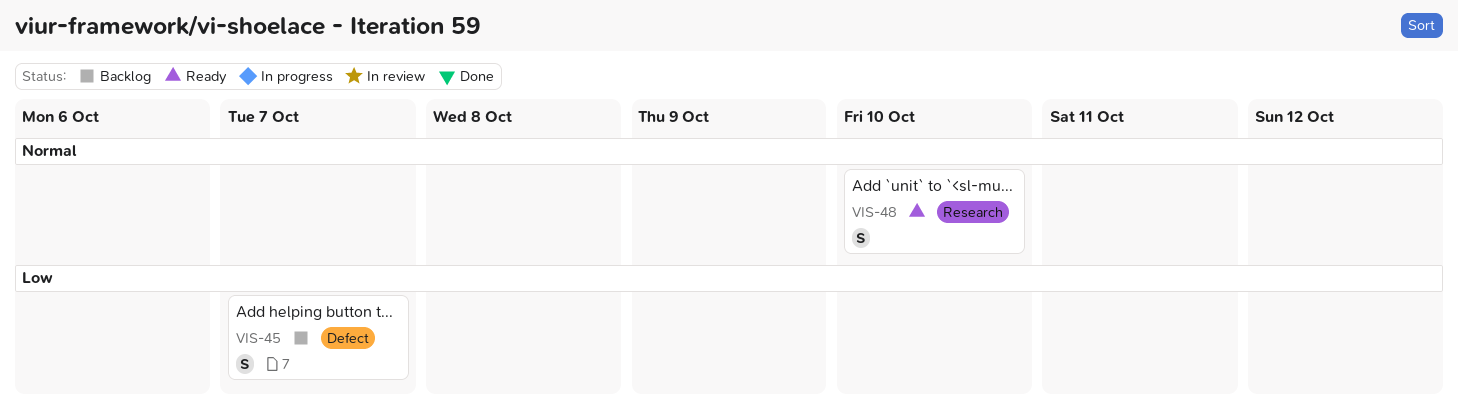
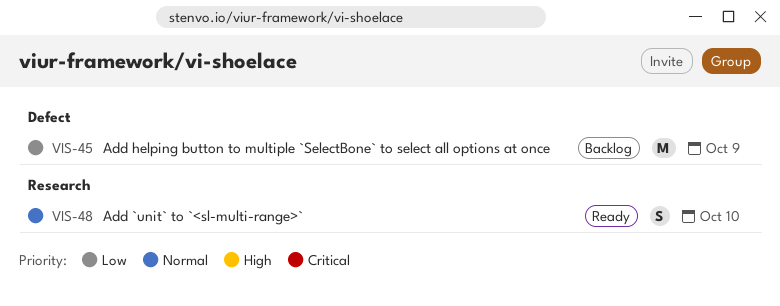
VIS-45, estimate: S -> M
VIS-45, due: Oct 7 -> Oct 9

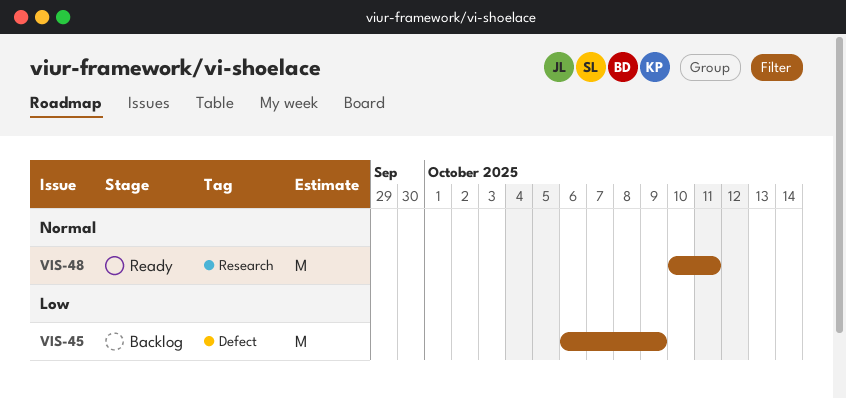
VIS-48, estimate: S -> M
VIS-48, due: Oct 10 -> Oct 11

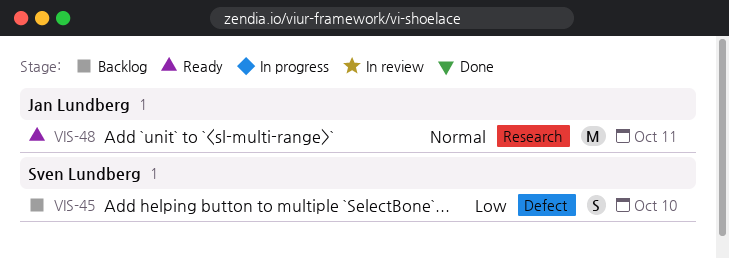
VIS-45, estimate: M -> S
VIS-45, due: Oct 9 -> Oct 10

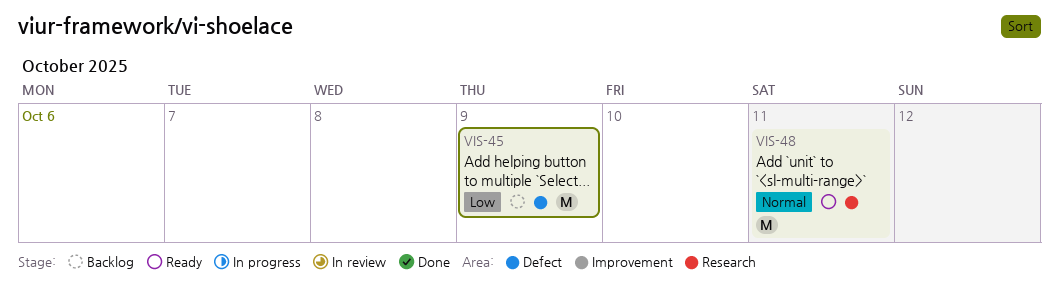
VIS-45, estimate: S -> M
VIS-45, due: Oct 10 -> Oct 9

